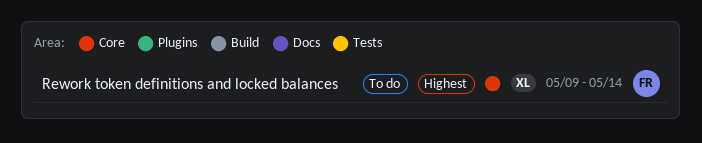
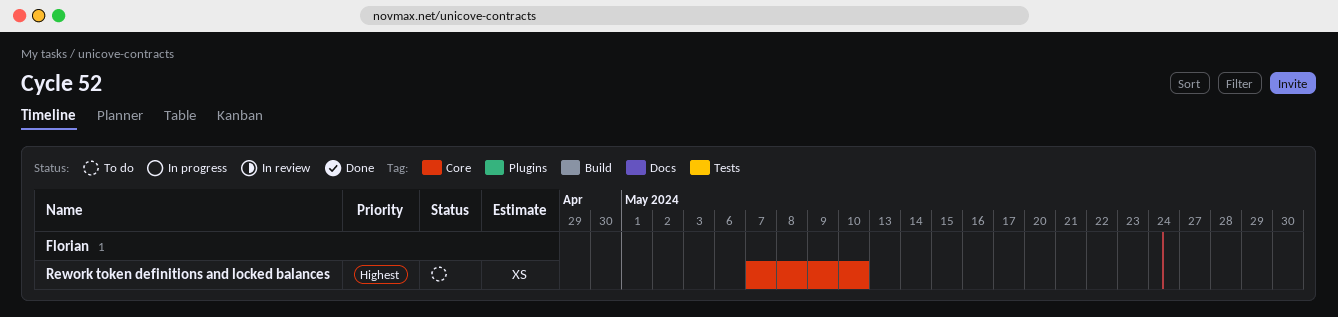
Rework token definitions and locked balances, estimate: XL -> XS
Rework token definitions and locked balances, start: May 9 -> May 7
Rework token definitions and locked balances, due: May 14 -> May 10

